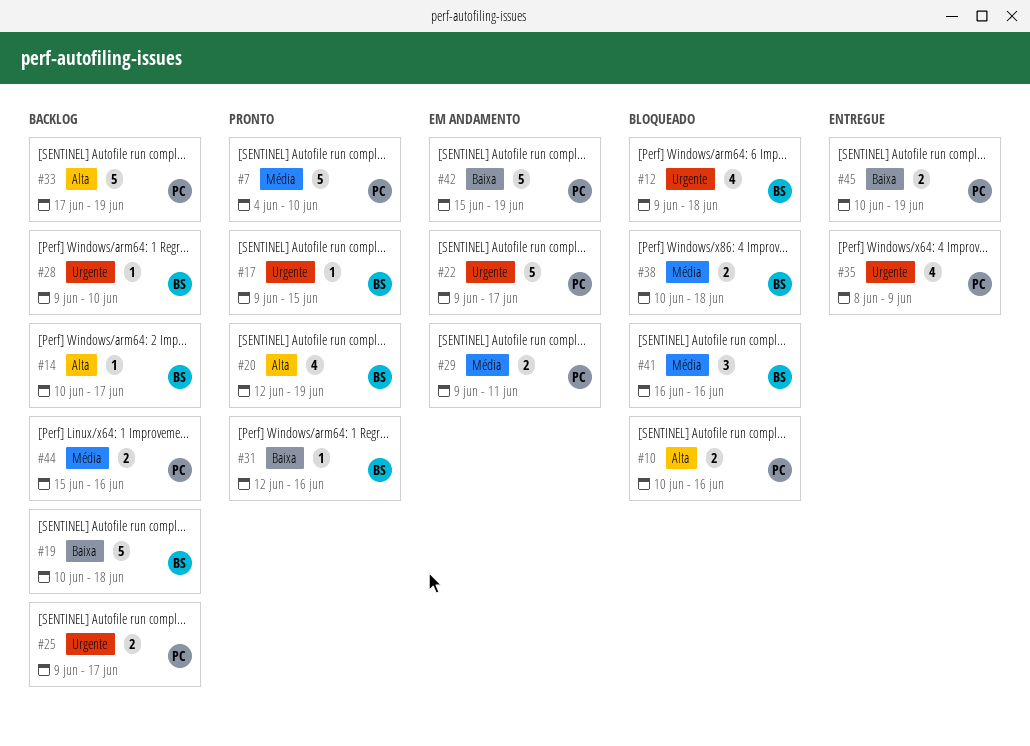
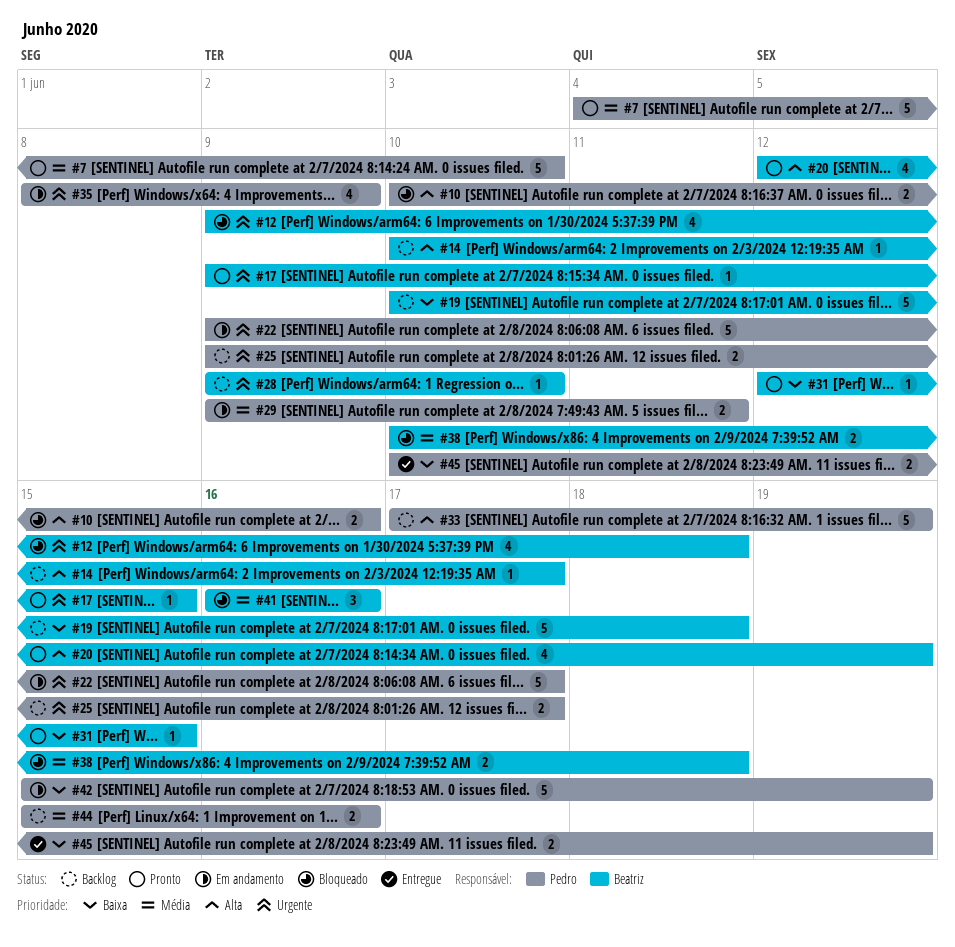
#31, due: Jun 16 -> Jun 15
#35, status: Entregue -> Em andamento

